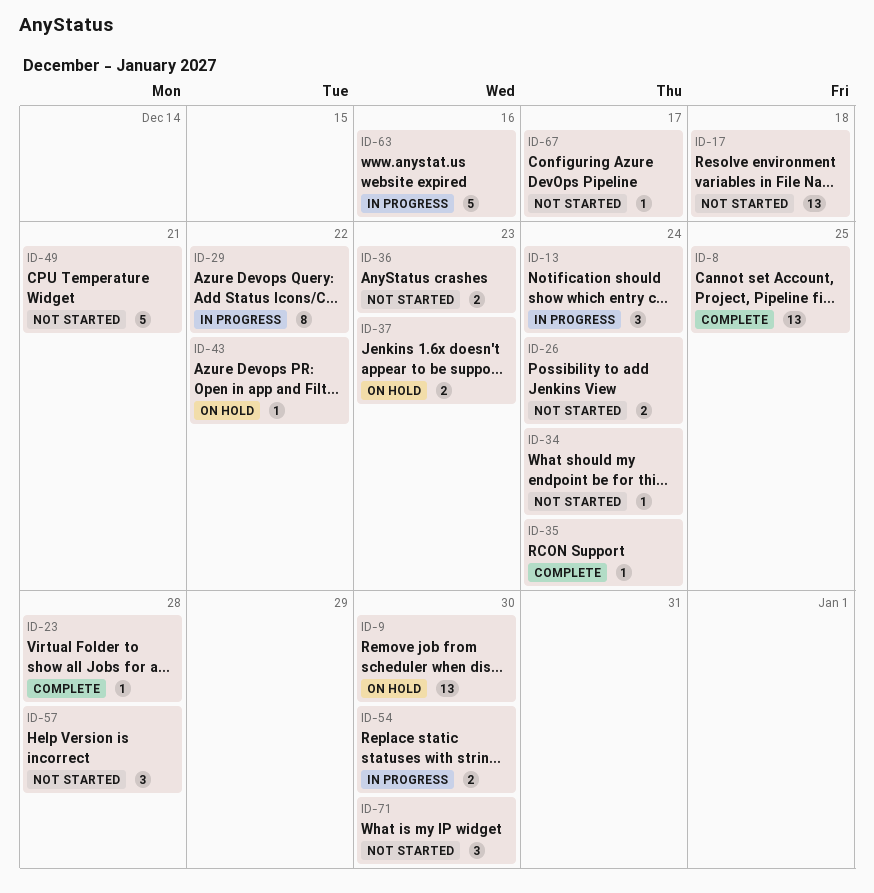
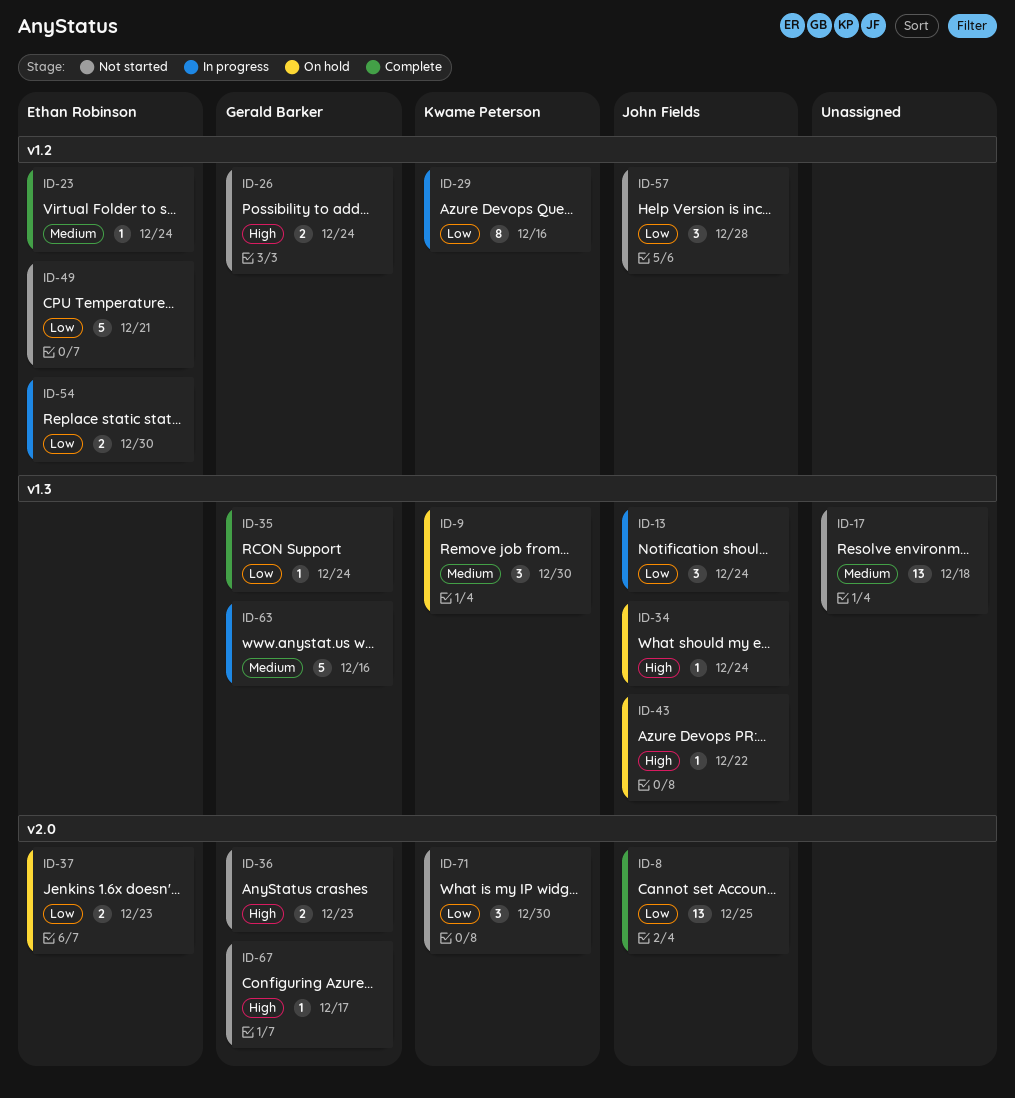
ID-9, estimate: 13 -> 3
ID-23, due: Dec 28 -> Dec 24
ID-29, due: Dec 22 -> Dec 16
ID-34, status: Not started -> On hold

